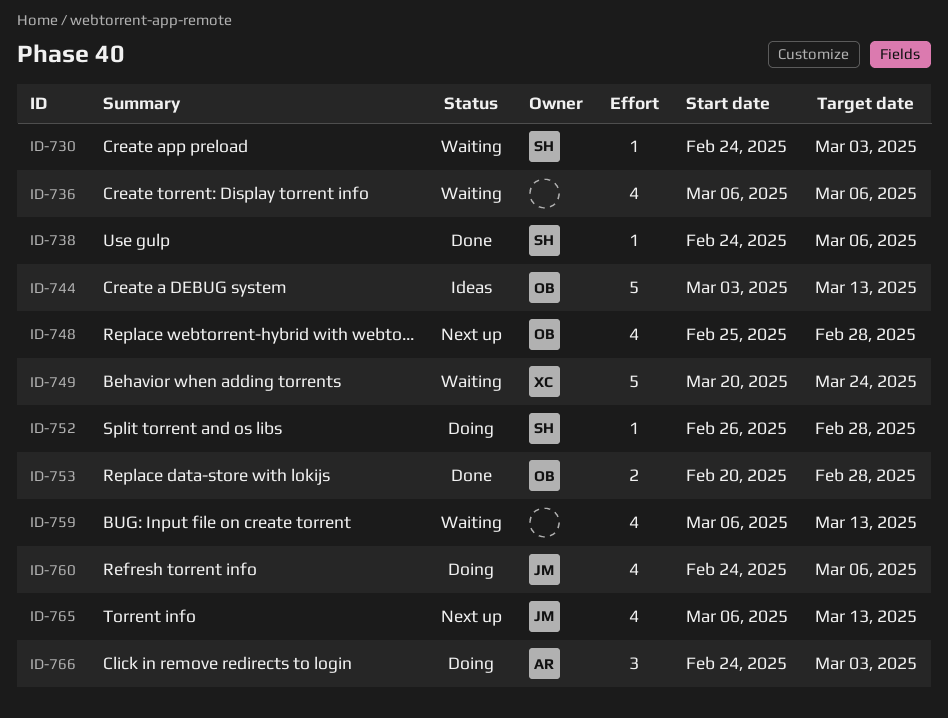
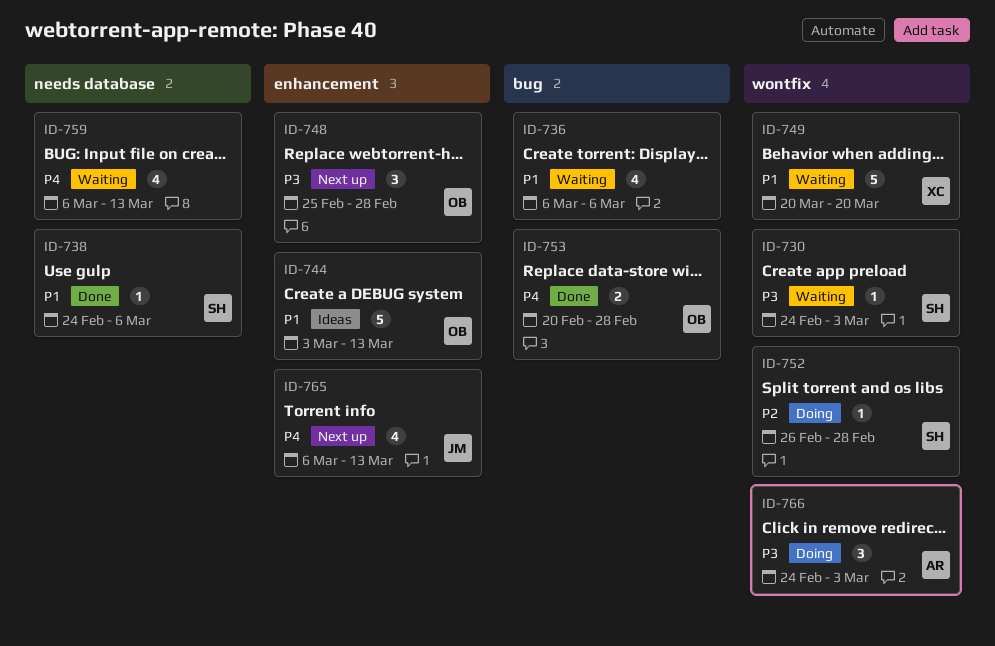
ID-748, estimate: 4 -> 3
ID-749, due: Mar 24 -> Mar 20
ID-760: present -> none

